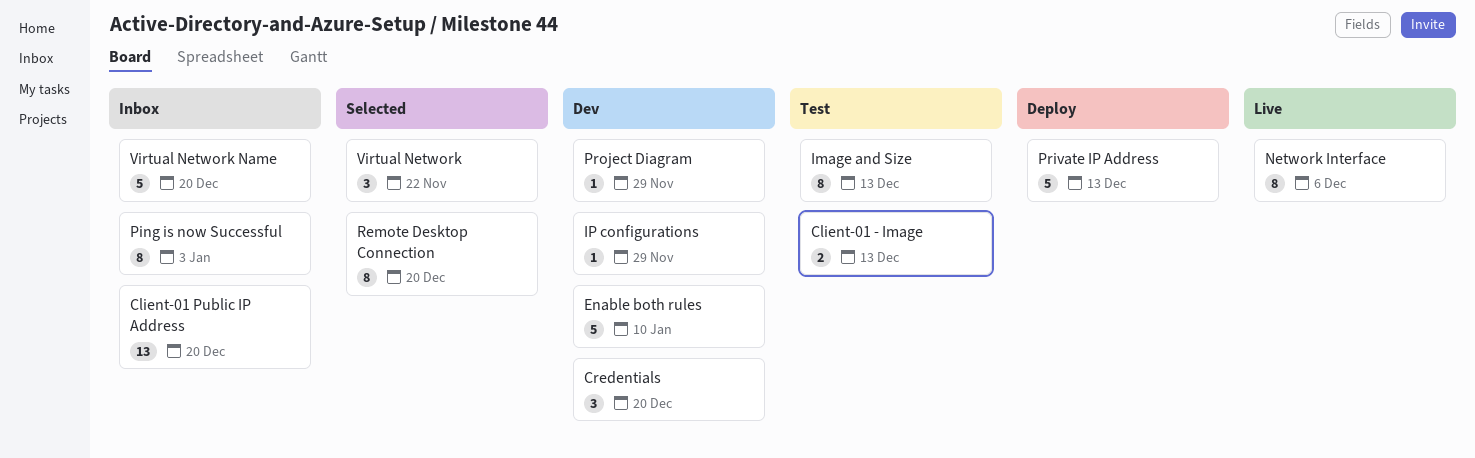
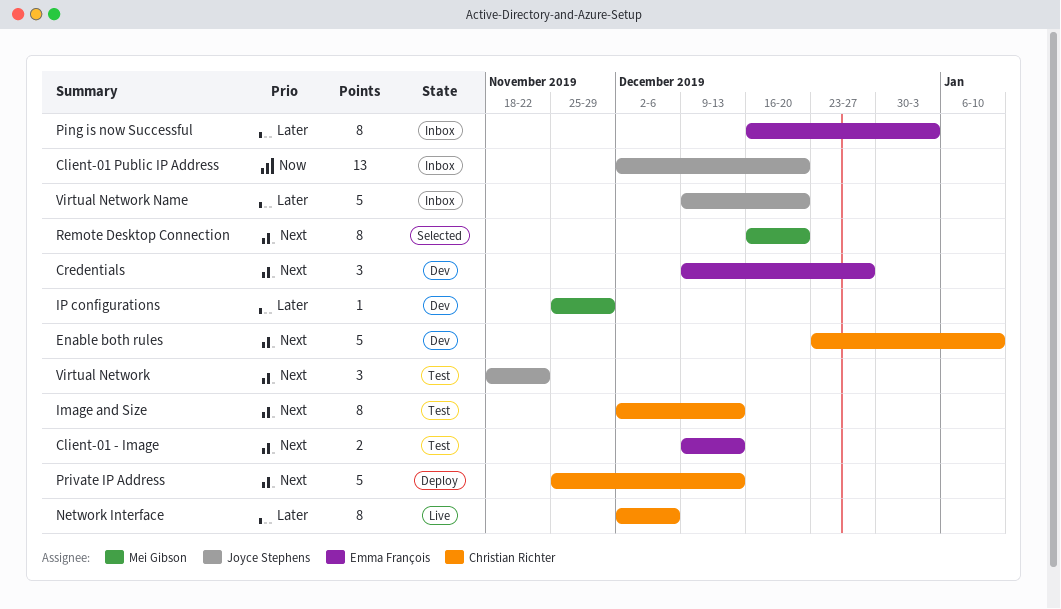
Credentials, due: Dec 20 -> Dec 27
Project Diagram: present -> none
Virtual Network, status: Selected -> Test

